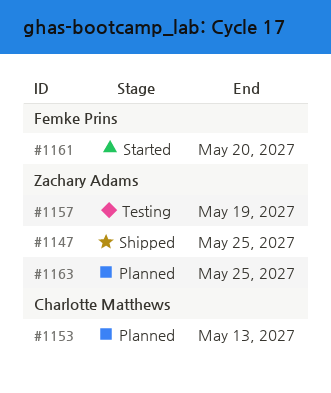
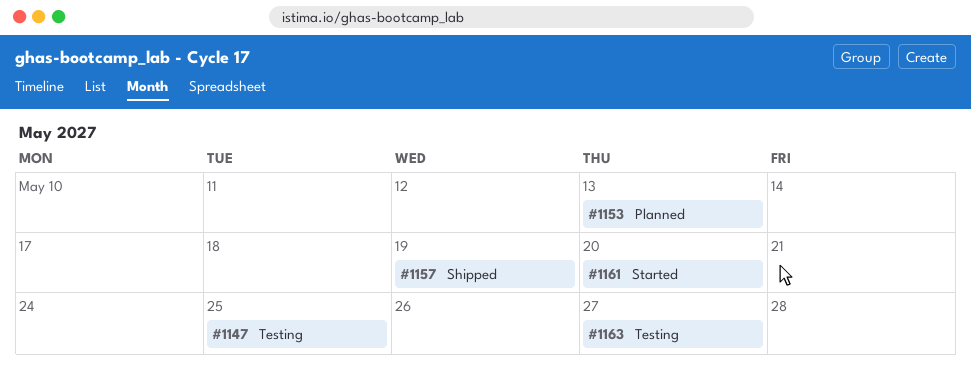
#1147, status: Shipped -> Testing
#1157, status: Testing -> Shipped
#1163, status: Planned -> Testing
#1163, due: May 25 -> May 27

